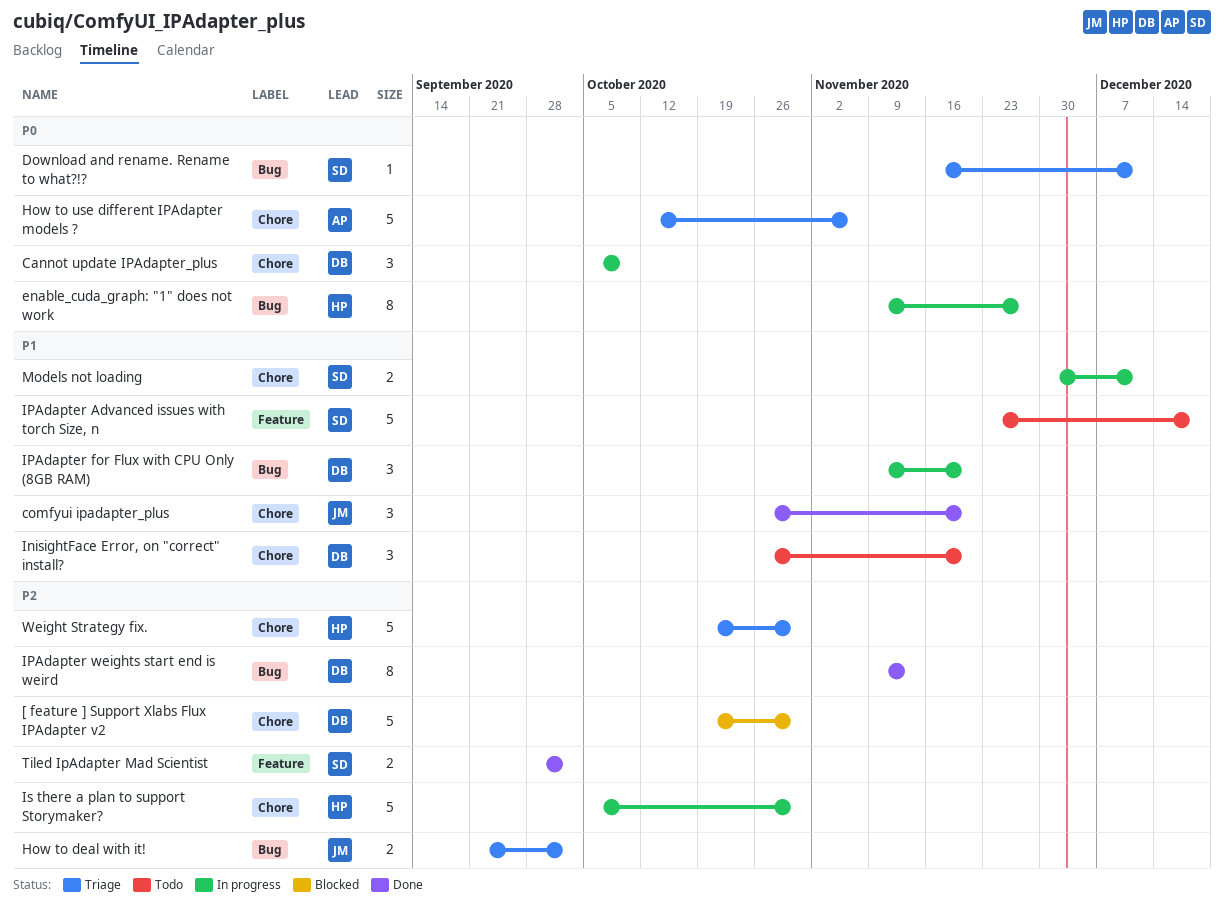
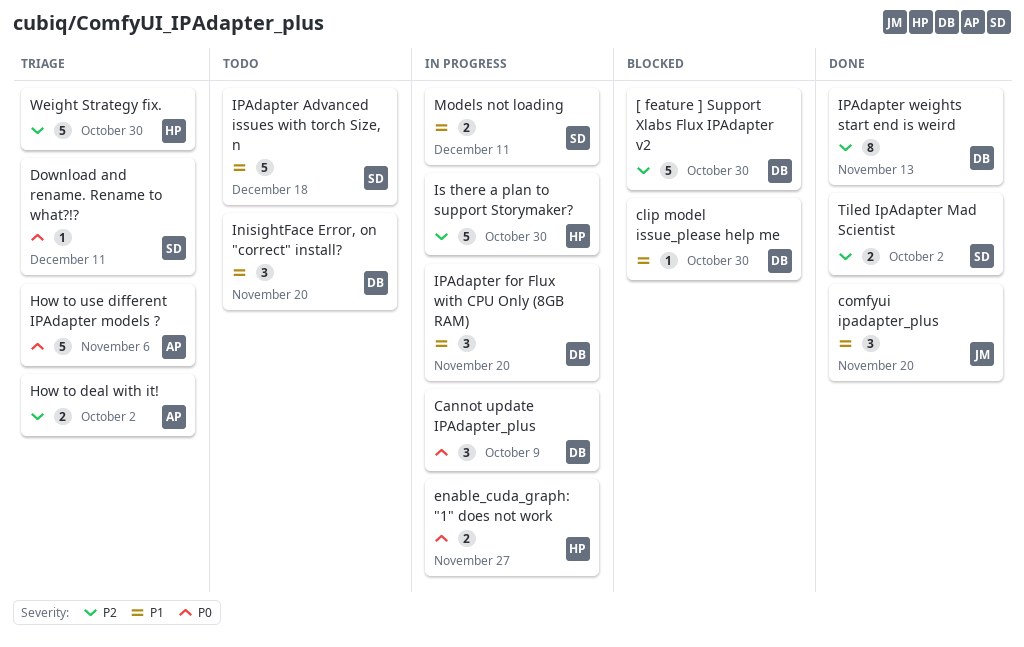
clip model issue_please help me: none -> present
enable_cuda_graph: "1" does not work, estimate: 8 -> 2
How to deal with it!, owner: JM -> AP

